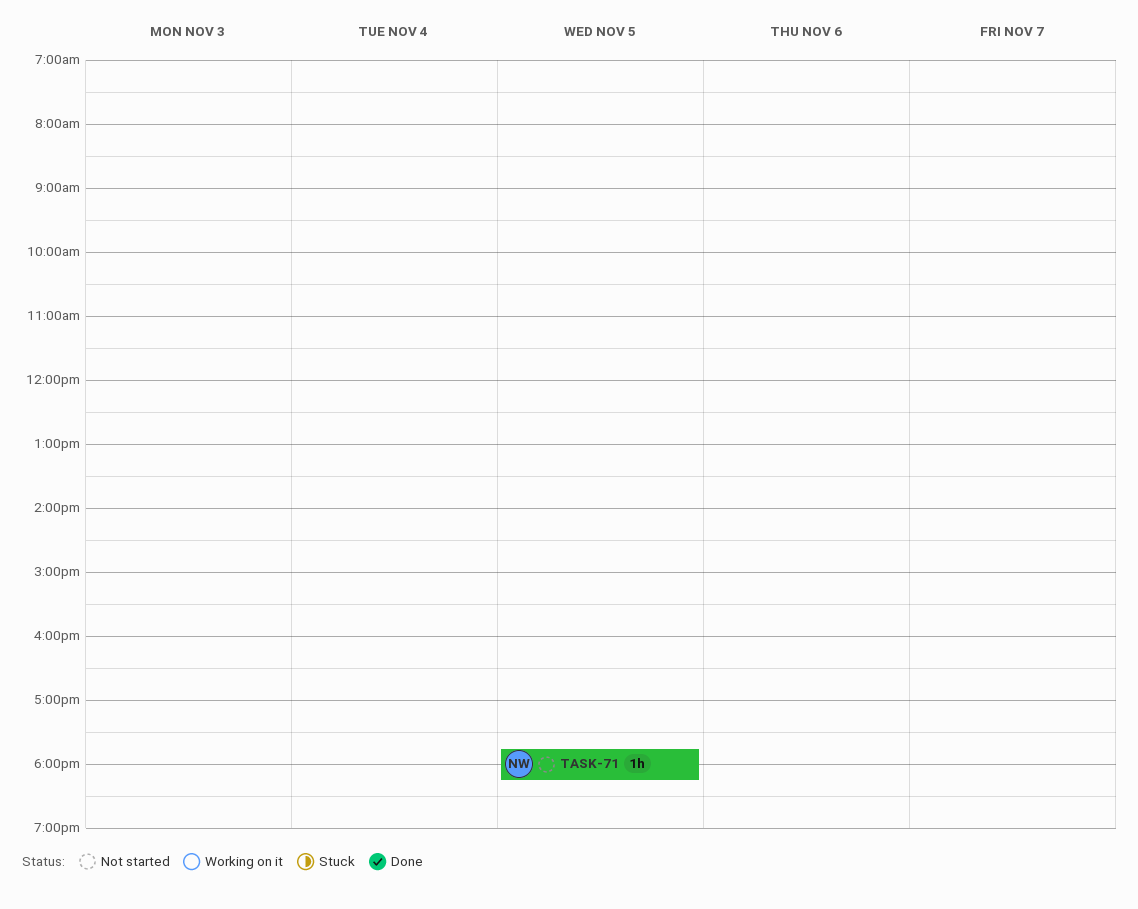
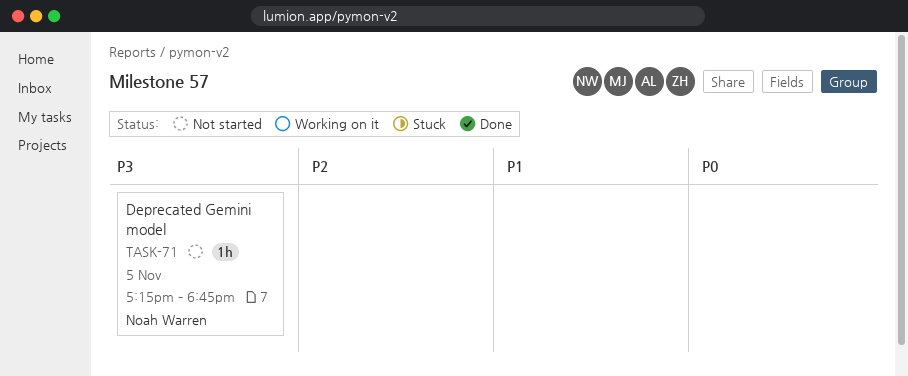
TASK-71, begins: 17:45 -> 17:15
TASK-71, ends: 18:15 -> 18:45

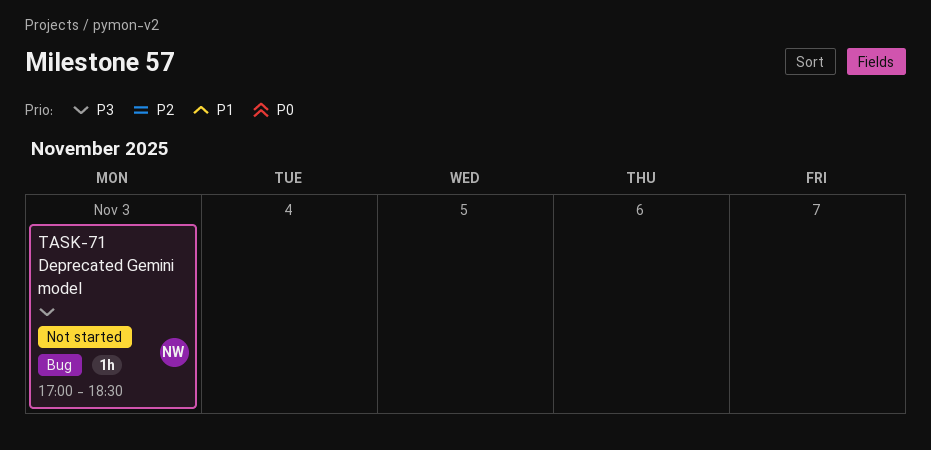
TASK-71, day: Nov 5 -> Nov 3
TASK-71, begins: 17:15 -> 17:00
TASK-71, ends: 18:45 -> 18:30

